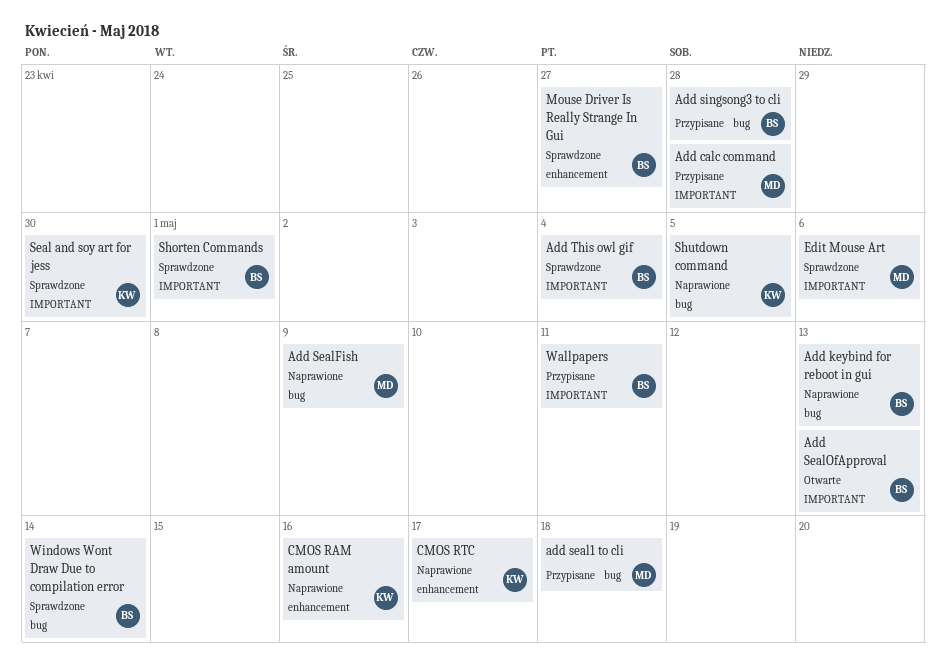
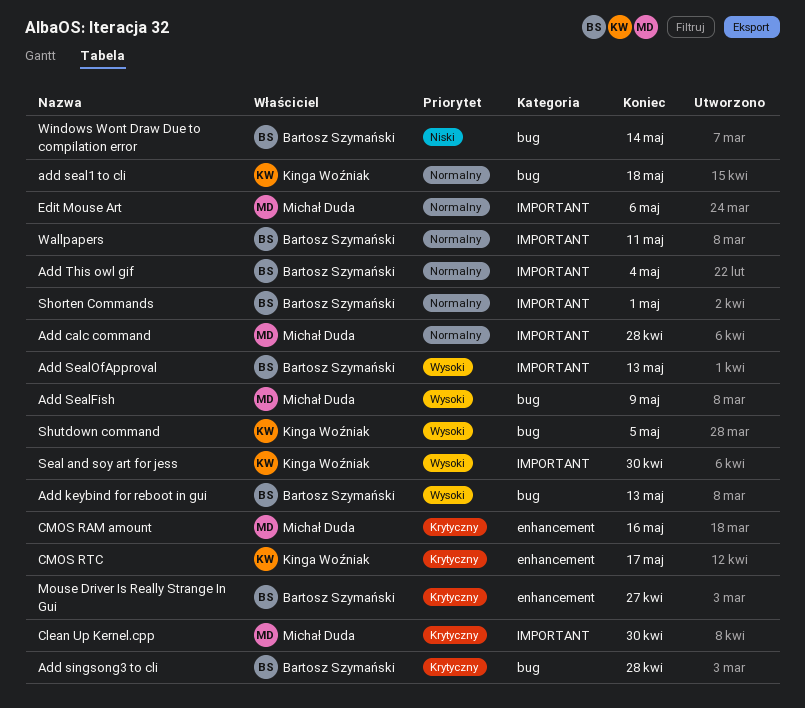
add seal1 to cli, owner: Michał Duda -> Kinga Woźniak
Clean Up Kernel.cpp: none -> present
CMOS RAM amount, owner: Kinga Woźniak -> Michał Duda

